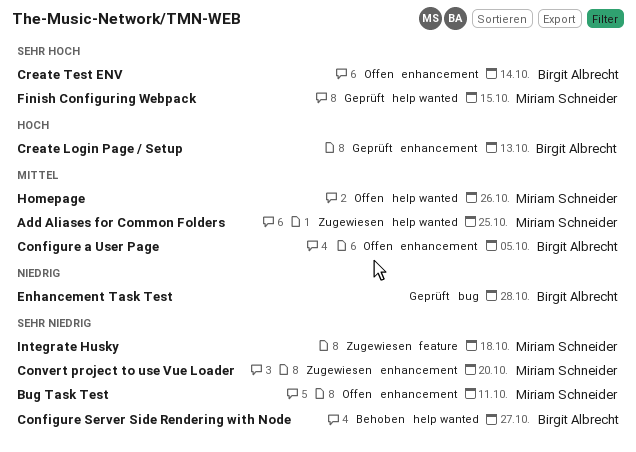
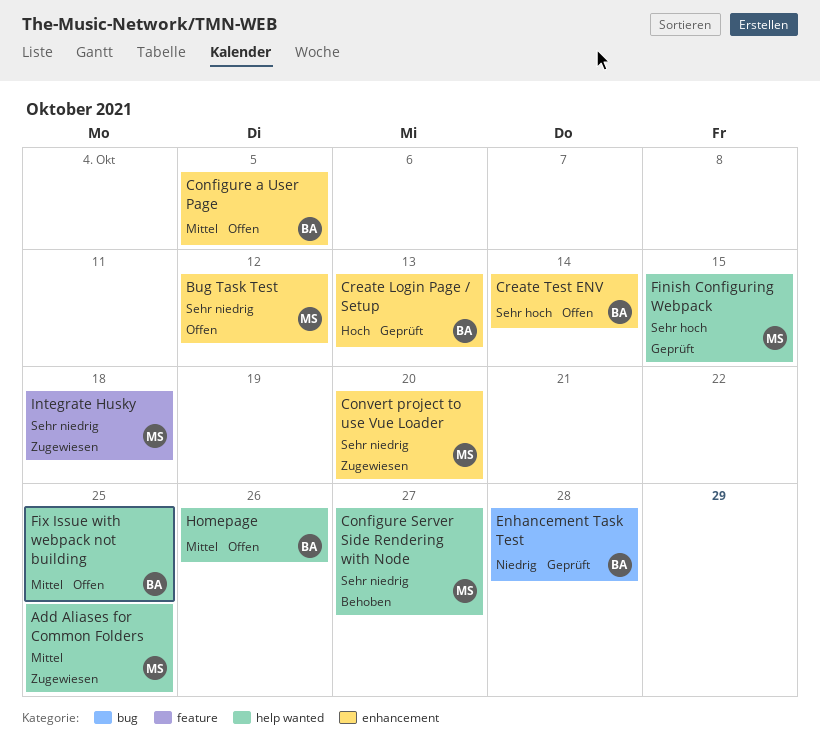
Bug Task Test, due: Oct 11 -> Oct 12
Configure Server Side Rendering with Node, owner: Birgit Albrecht -> Miriam Schneider
Fix Issue with webpack not building: none -> present
Homepage, owner: Miriam Schneider -> Birgit Albrecht

